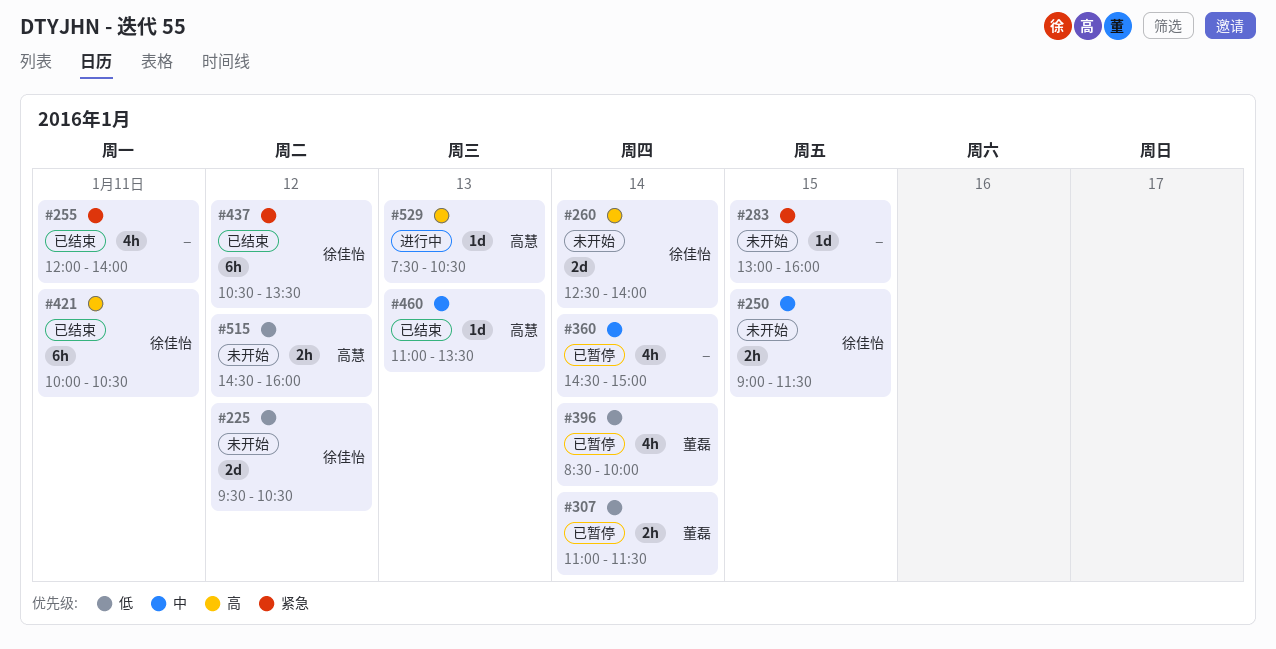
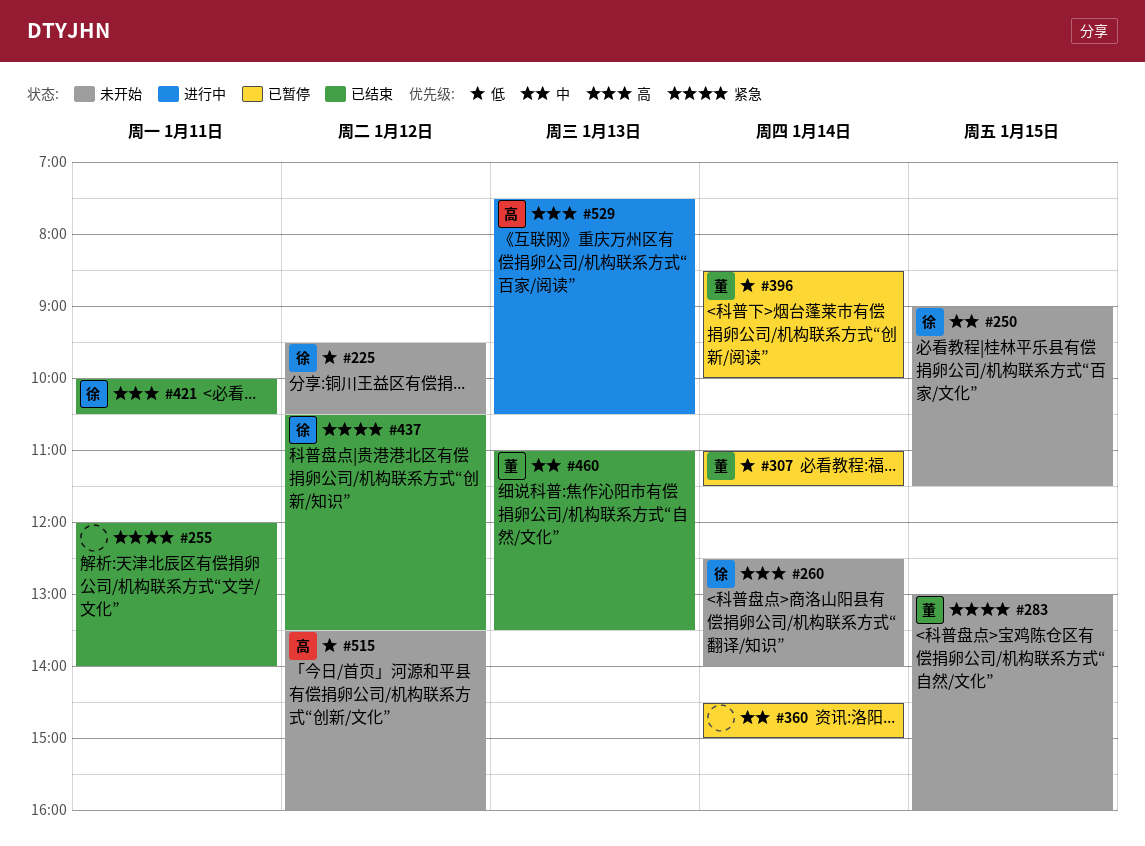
#283, owner: none -> 董磊
#460, owner: 高慧 -> 董磊
#515, begins: 14:30 -> 13:30

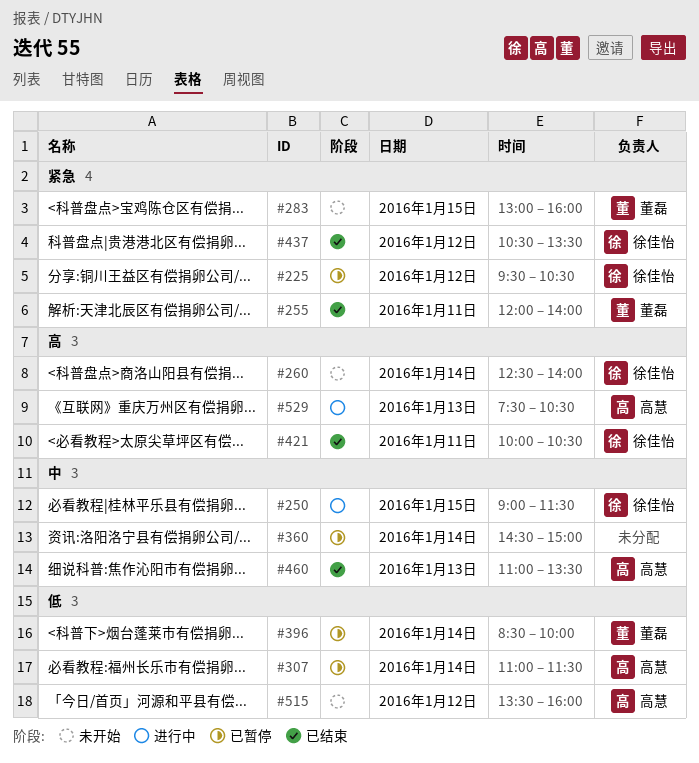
#225, status: 未开始 -> 已暂停
#225, priority: 低 -> 紧急
#250, status: 未开始 -> 进行中
#255, owner: none -> 董磊
#307, owner: 董磊 -> 高慧
#460, owner: 董磊 -> 高慧

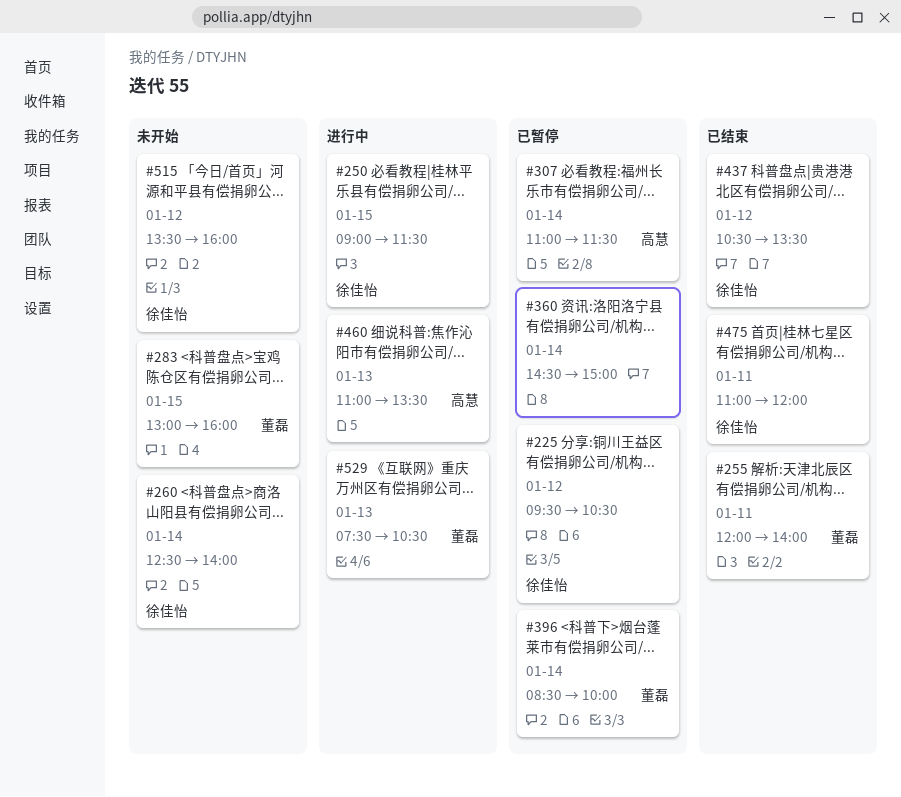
#421: present -> none
#460, status: 已结束 -> 进行中
#475: none -> present
#515, owner: 高慧 -> 徐佳怡
#529, owner: 高慧 -> 董磊

